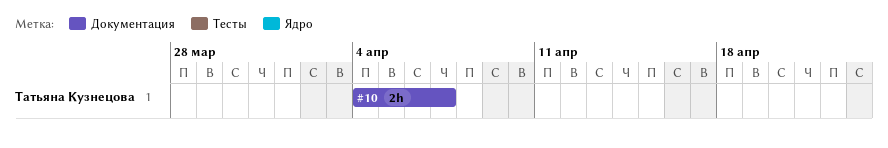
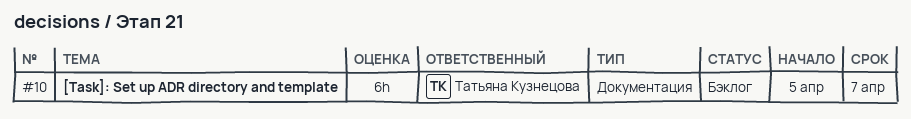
#10, estimate: 2h -> 6h
#10, start: Apr 4 -> Apr 5

